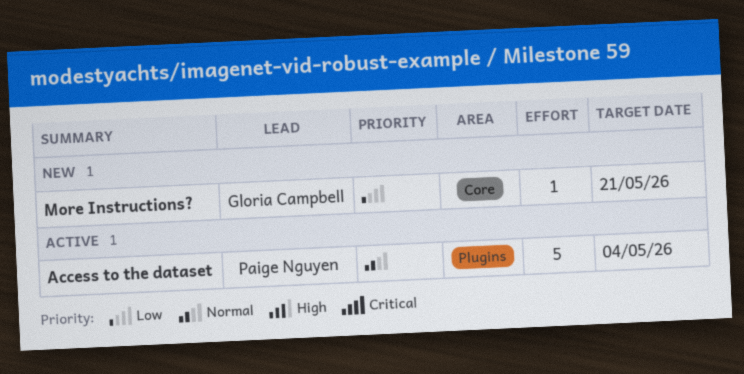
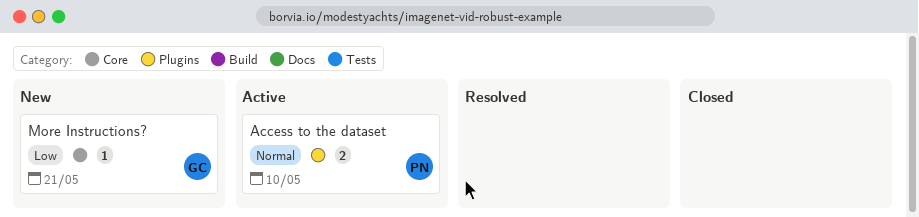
Access to the dataset, estimate: 5 -> 2
Access to the dataset, due: May 4 -> May 10

